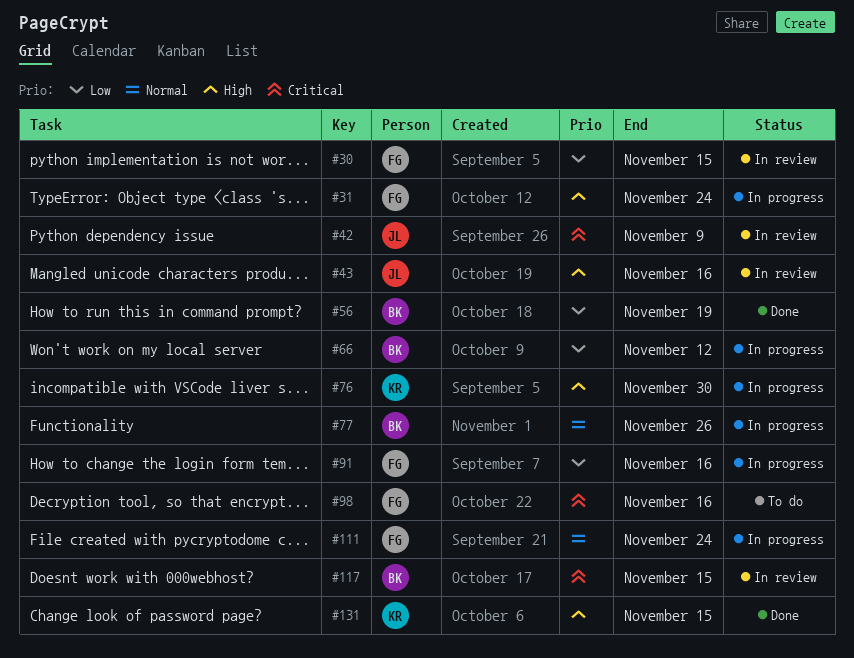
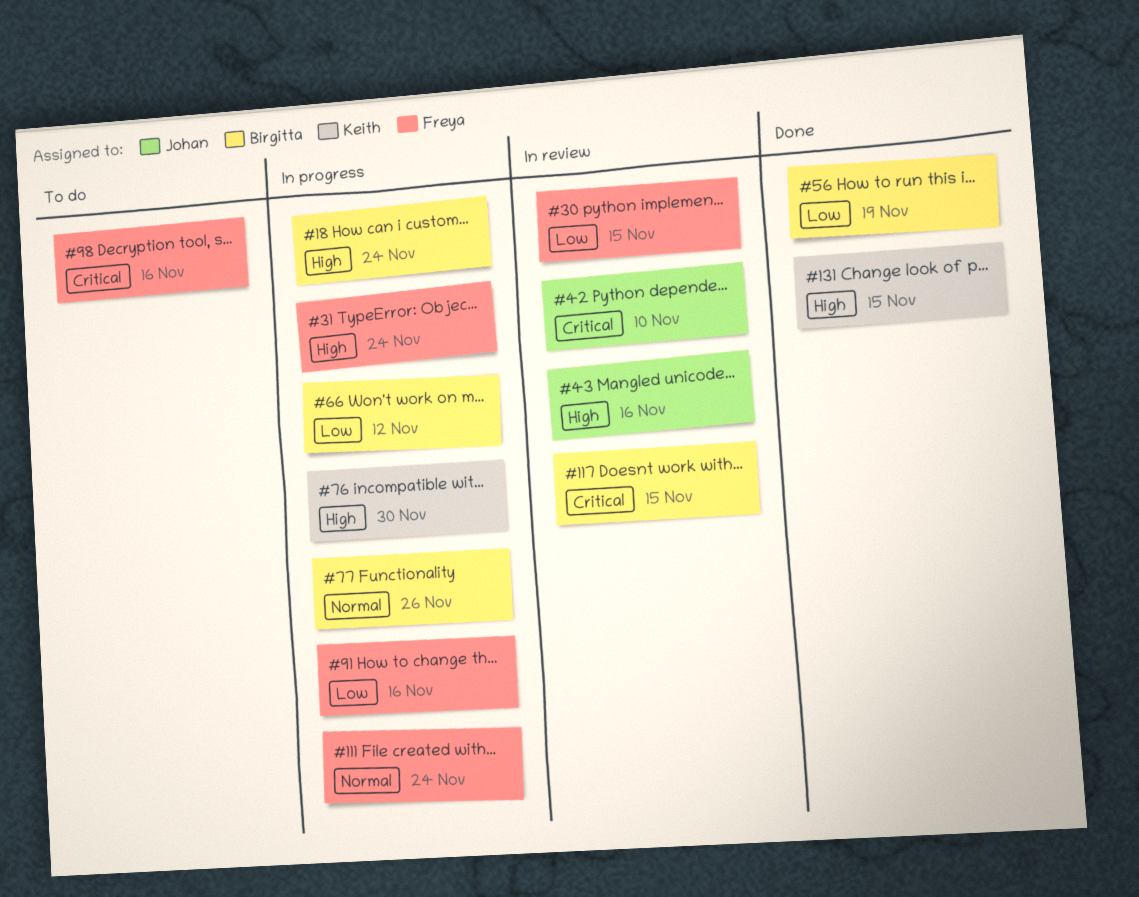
#18: none -> present
#42, due: Nov 9 -> Nov 10

